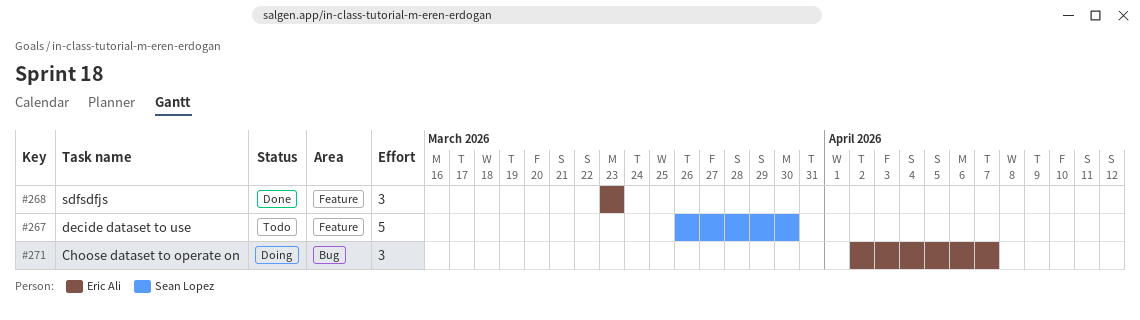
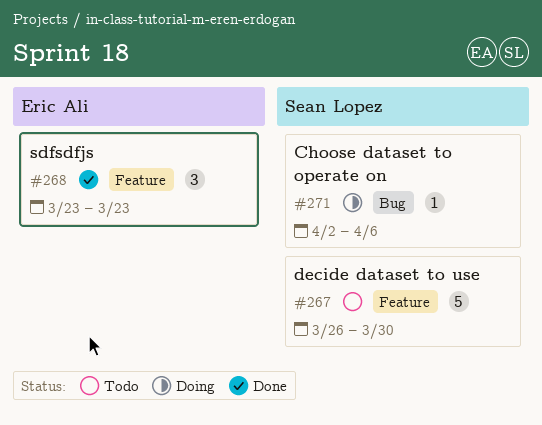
#271, owner: Eric Ali -> Sean Lopez
#271, estimate: 3 -> 1
#271, due: Apr 7 -> Apr 6

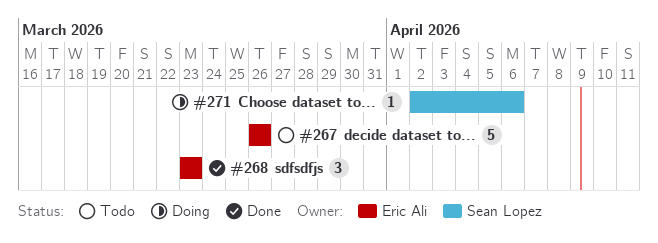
#267, owner: Sean Lopez -> Eric Ali
#267, due: Mar 30 -> Mar 26

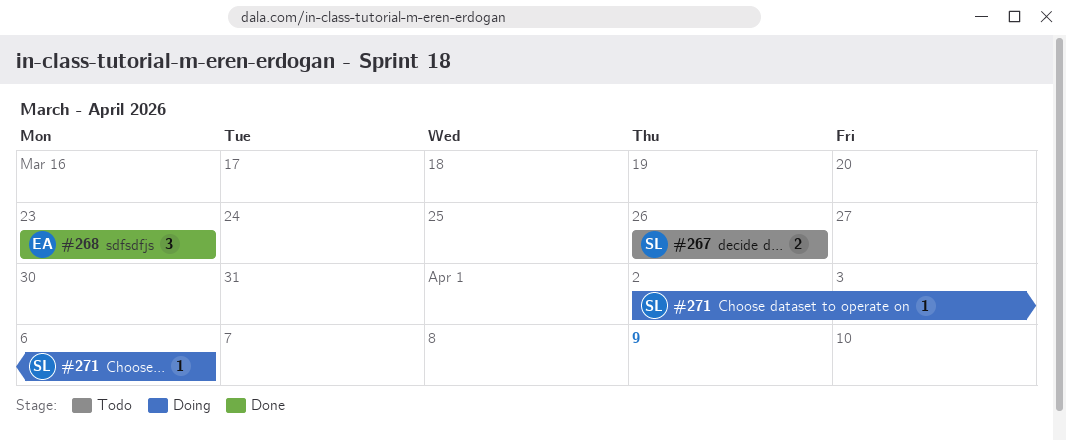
#267, owner: Eric Ali -> Sean Lopez
#267, estimate: 5 -> 2

